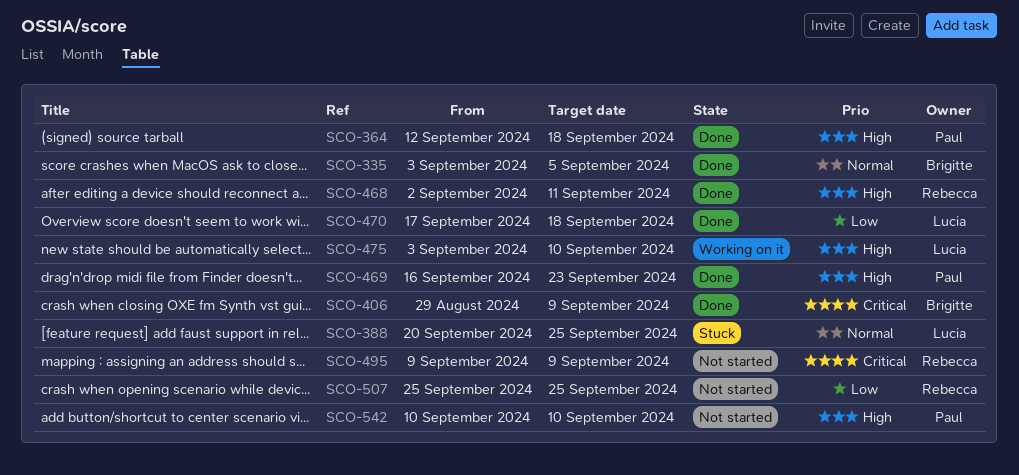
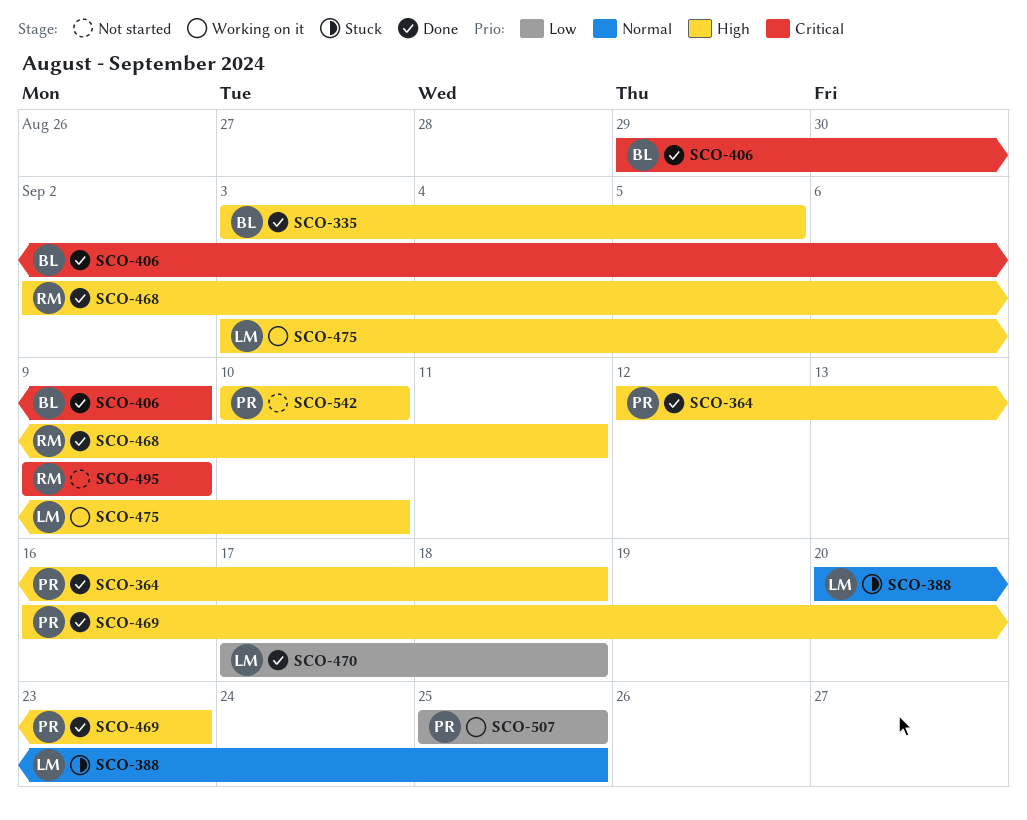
SCO-335, priority: Normal -> High
SCO-507, status: Not started -> Working on it
SCO-507, owner: Rebecca -> Paul

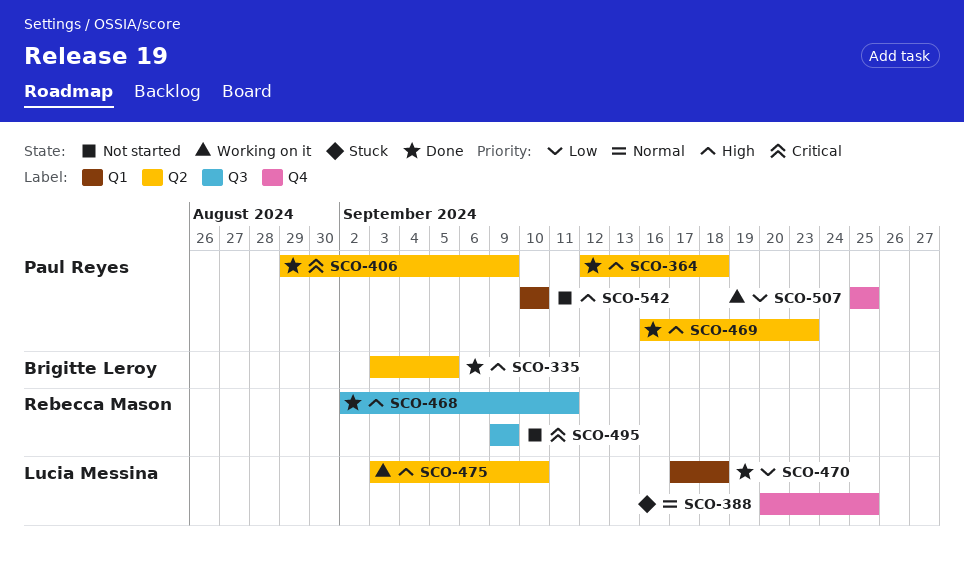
SCO-406, owner: Brigitte Leroy -> Paul Reyes

